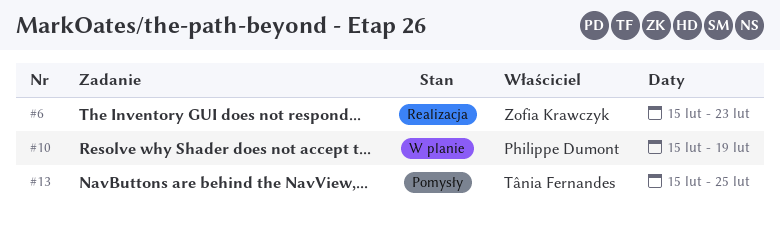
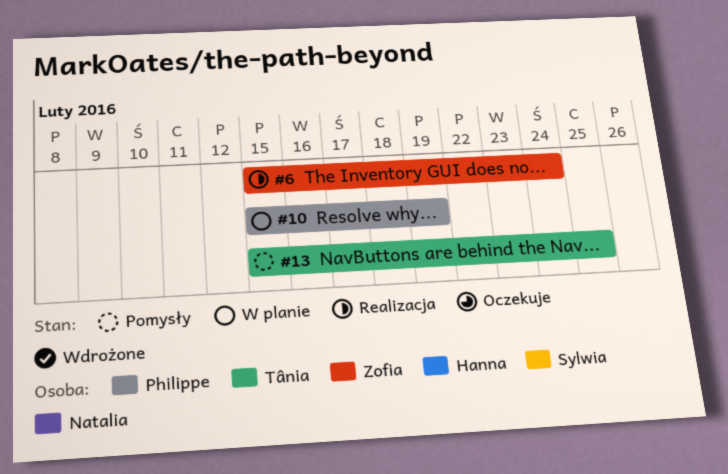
#6, due: Feb 23 -> Feb 24

